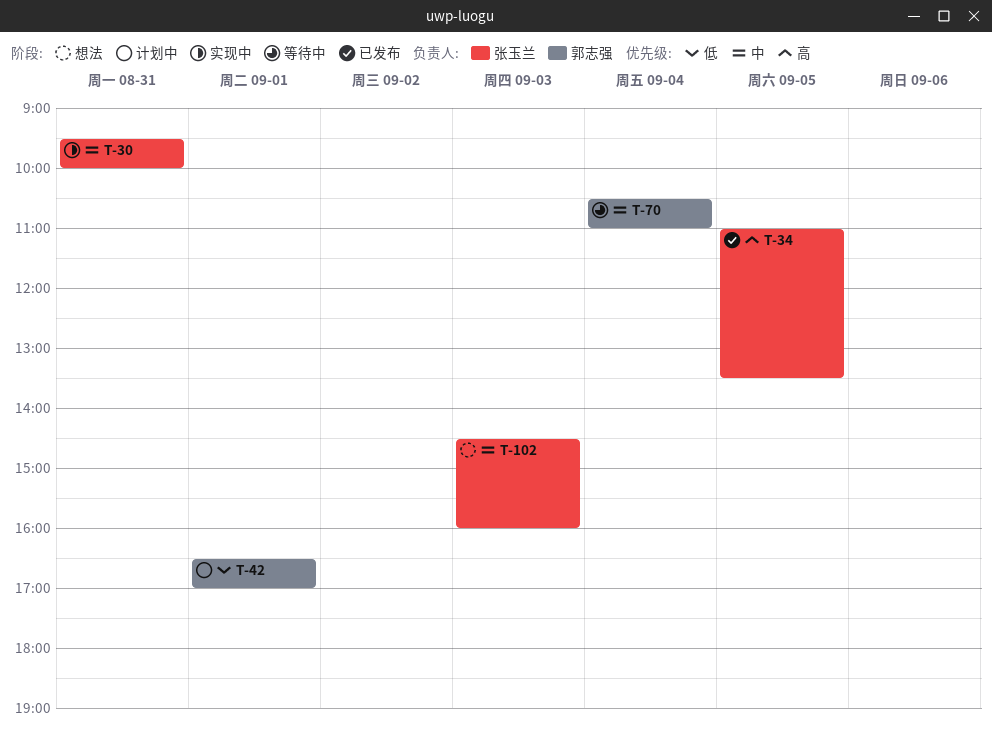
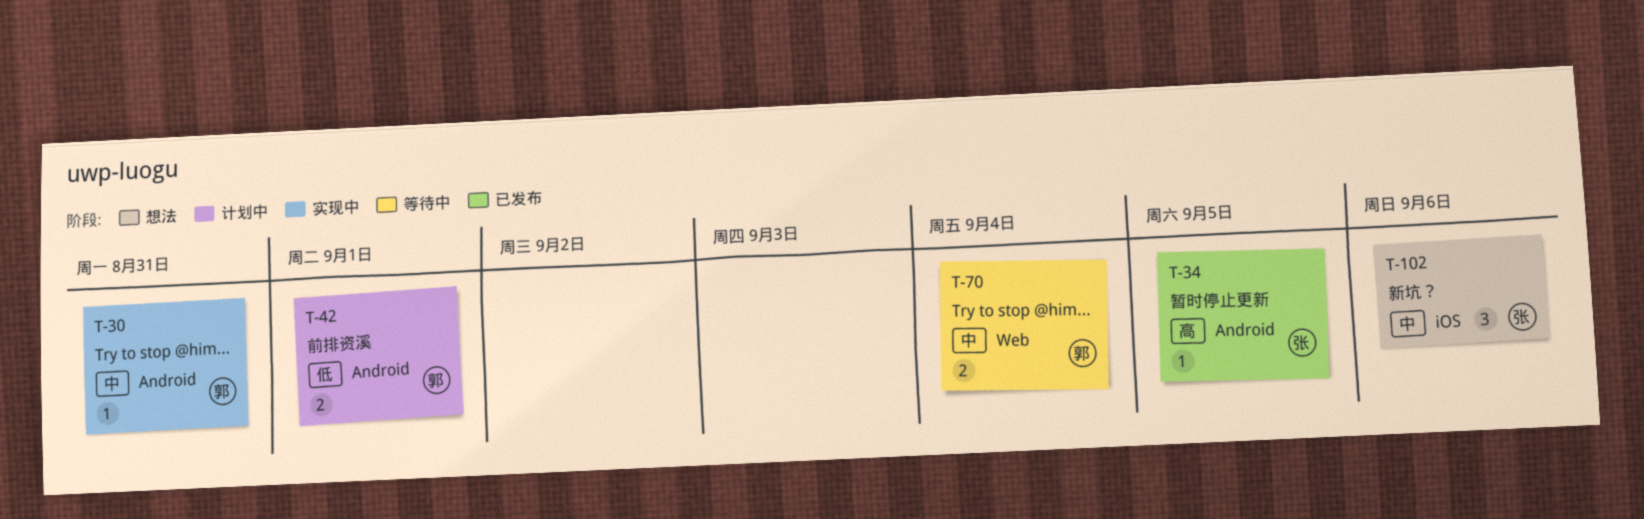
T-30, owner: 张玉兰 -> 郭志强
T-102, day: Sep 3 -> Sep 6

